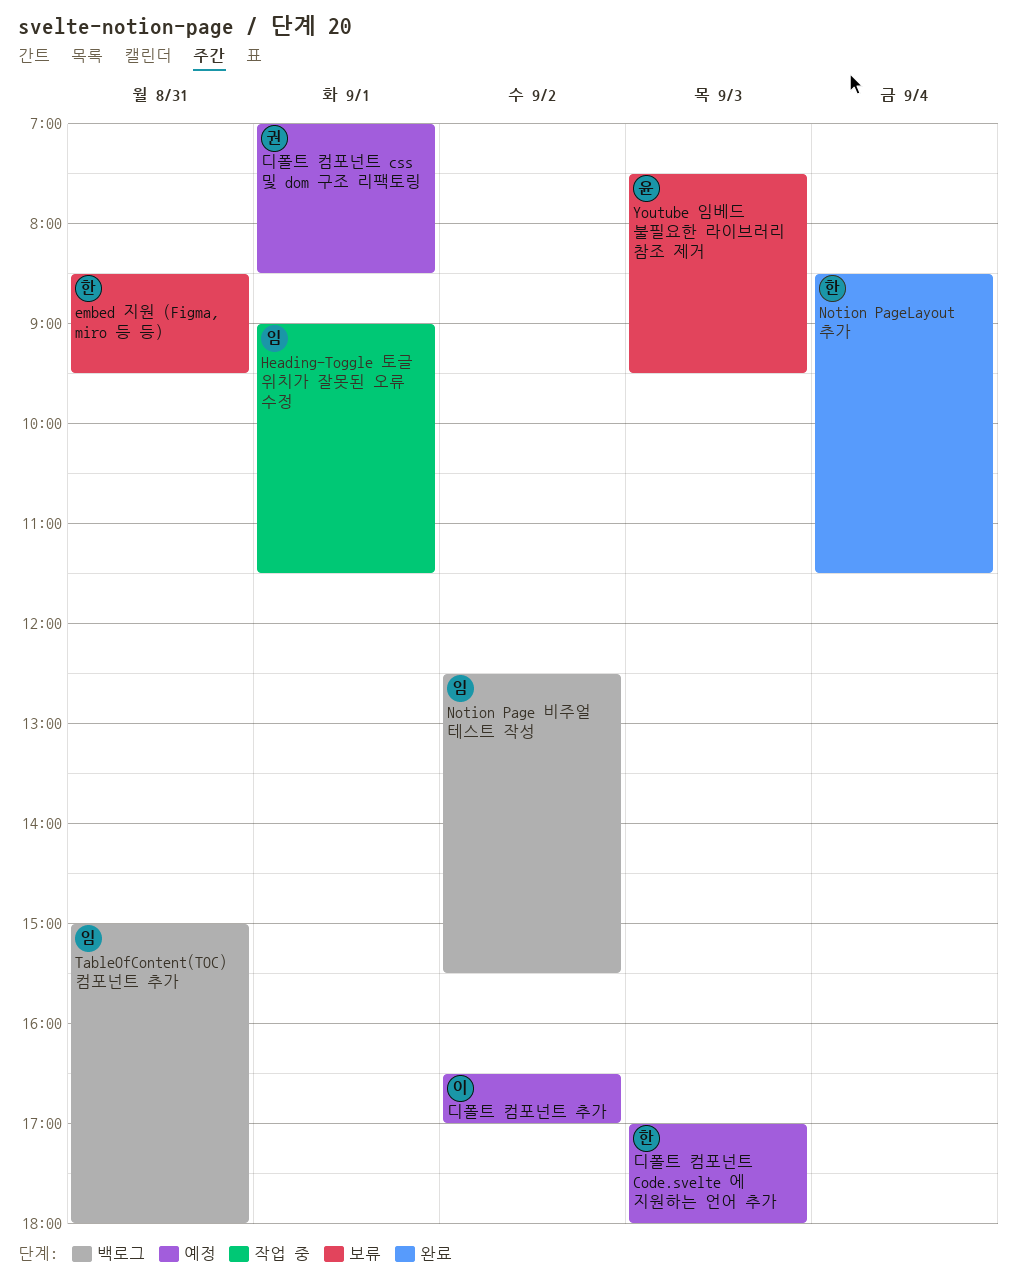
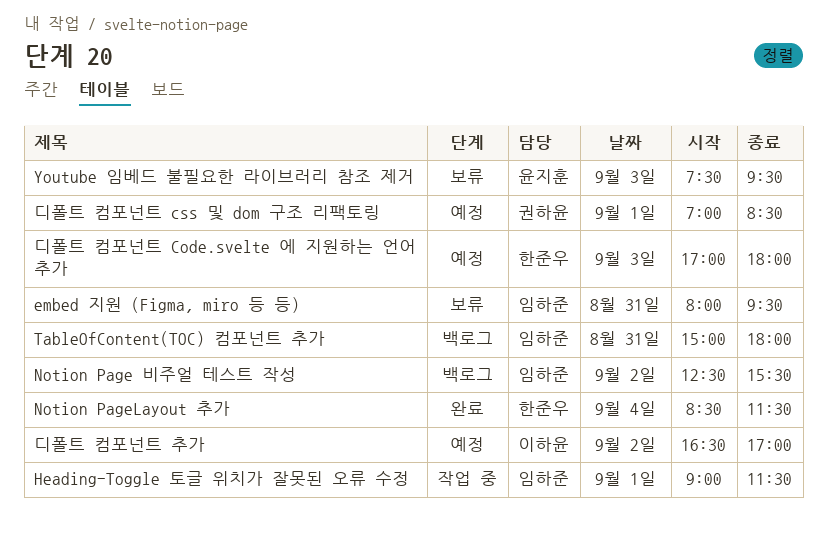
embed 지원 (Figma, miro 등 등), owner: 한준우 -> 임하준
embed 지원 (Figma, miro 등 등), begins: 08:30 -> 08:00

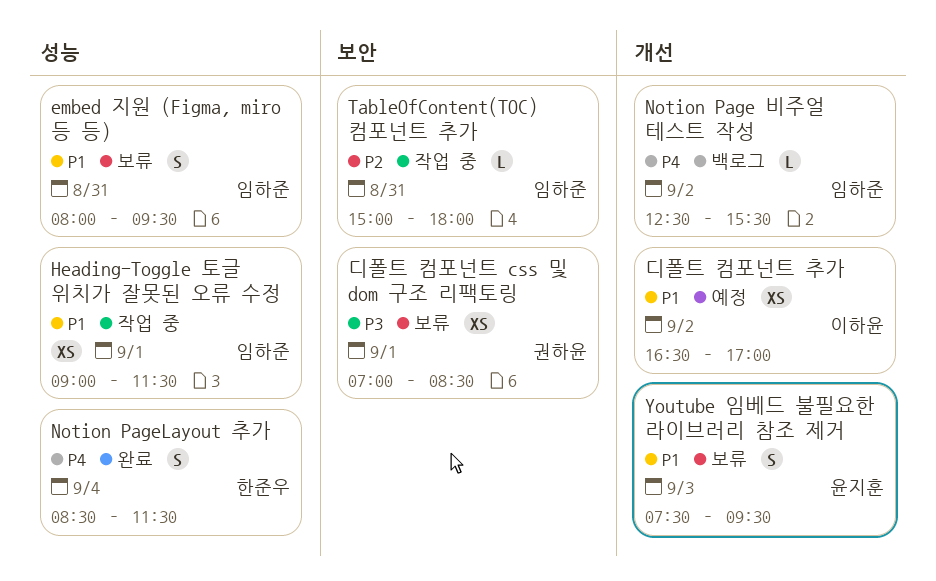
TableOfContent(TOC) 컴포넌트 추가, status: 백로그 -> 작업 중
디폴트 컴포넌트 Code.svelte 에 지원하는 언어 추가: present -> none
디폴트 컴포넌트 css 및 dom 구조 리팩토링, status: 예정 -> 보류

